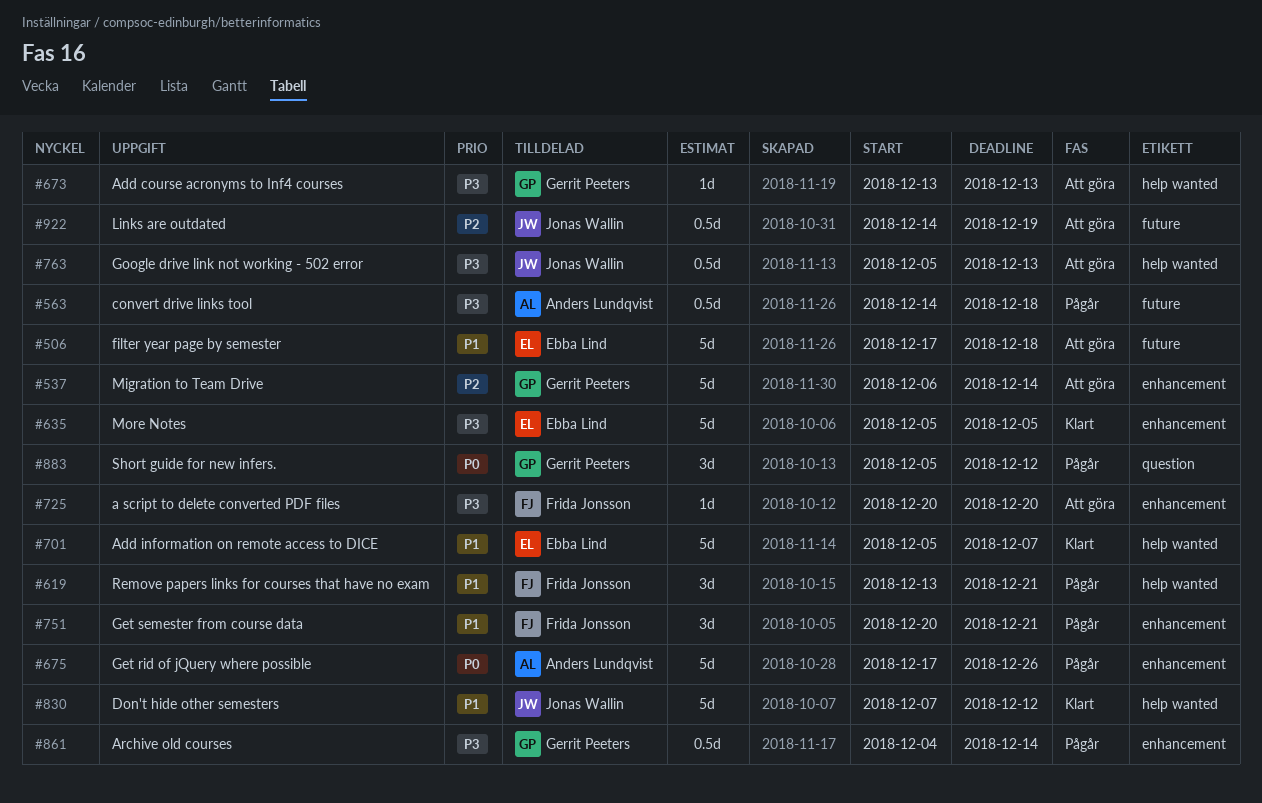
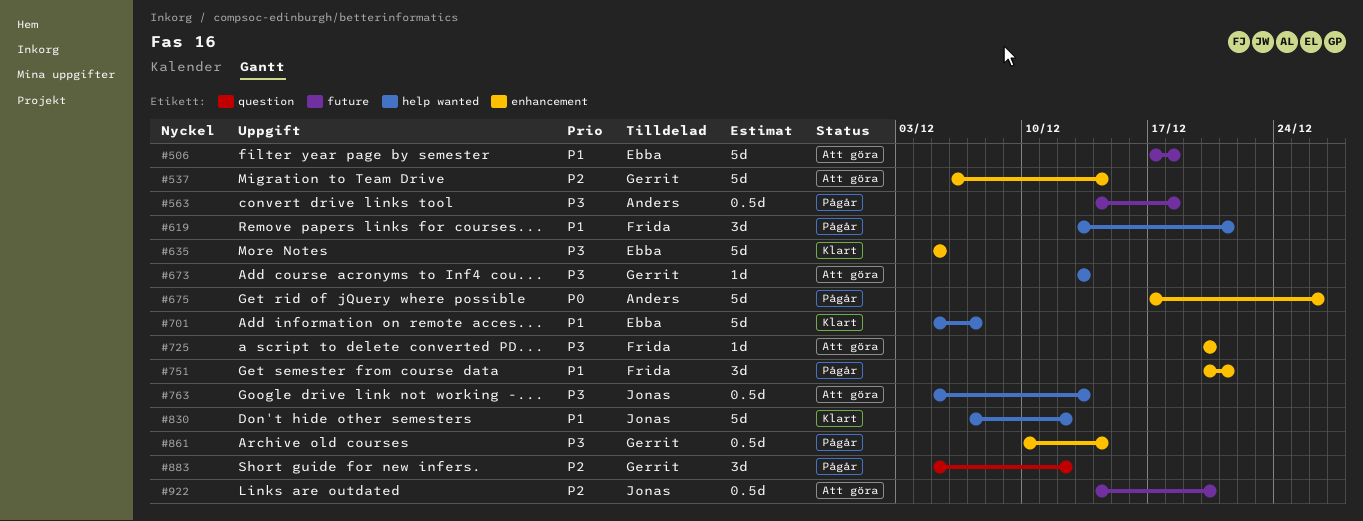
#861, start: Dec 4 -> Dec 10
#883, priority: P0 -> P2
#922, due: Dec 19 -> Dec 20

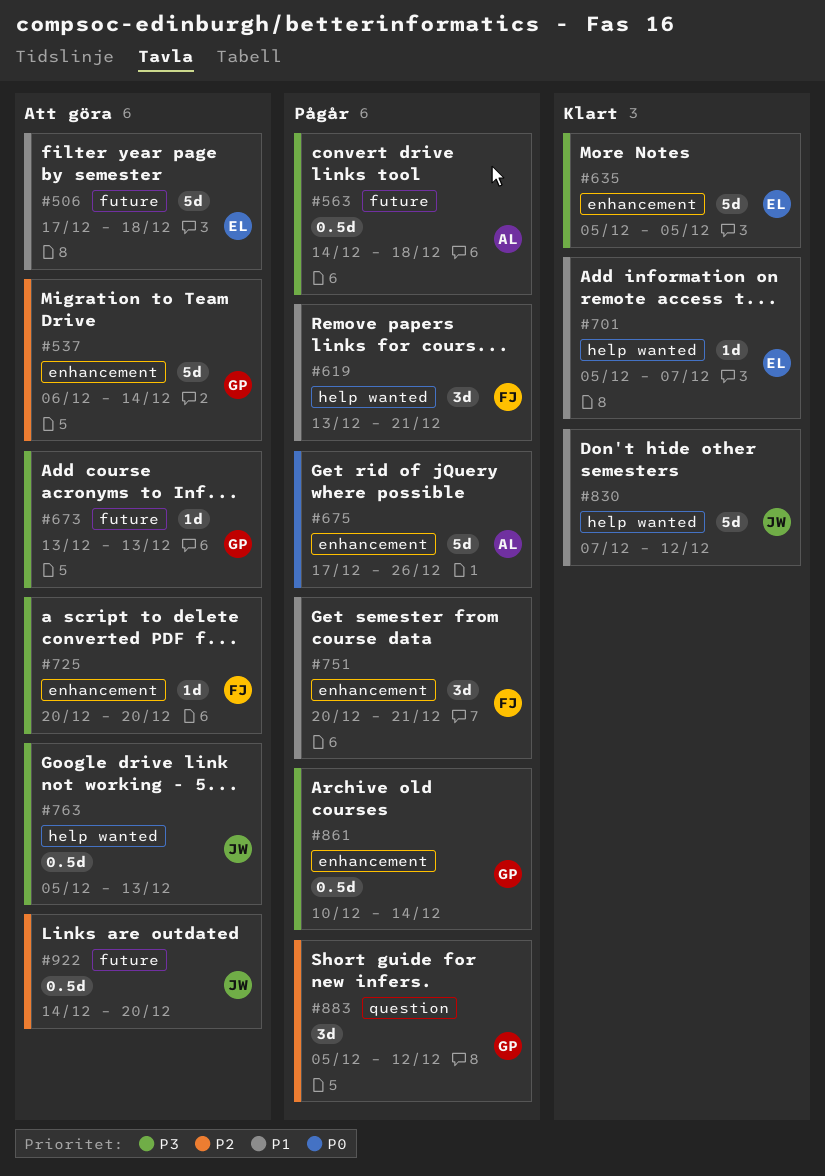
#673, label: help wanted -> future
#701, estimate: 5d -> 1d

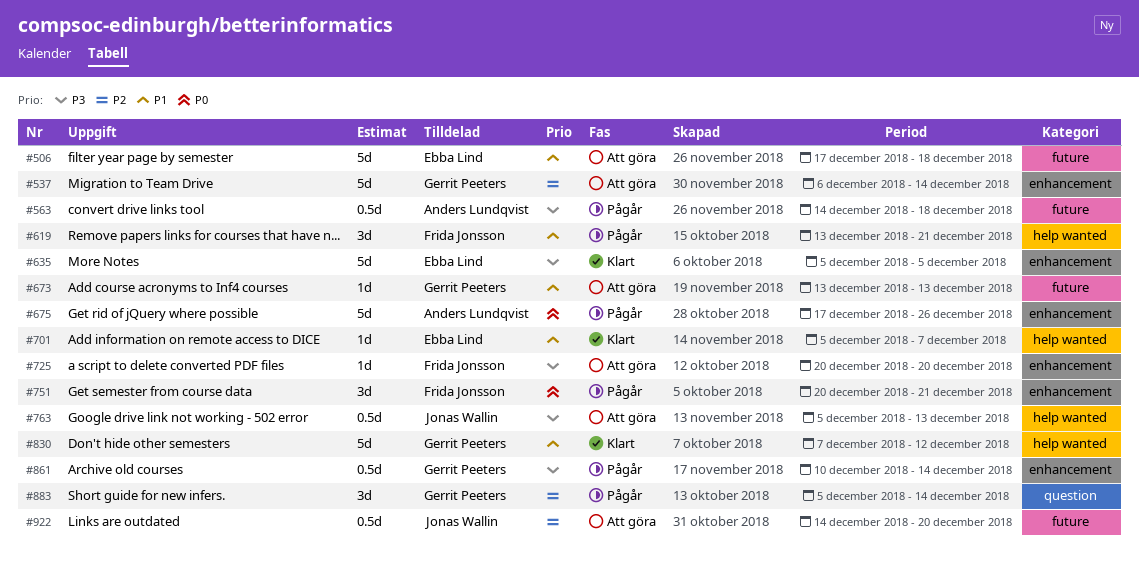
#673, priority: P3 -> P1
#751, priority: P1 -> P0
#830, owner: Jonas Wallin -> Gerrit Peeters
#883, due: Dec 12 -> Dec 14

